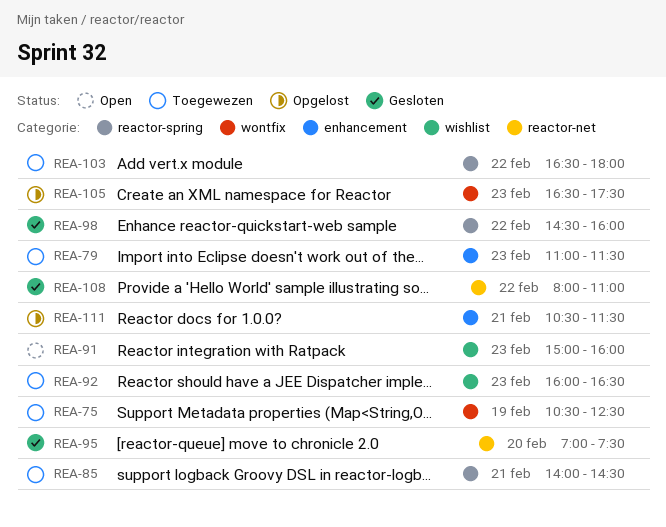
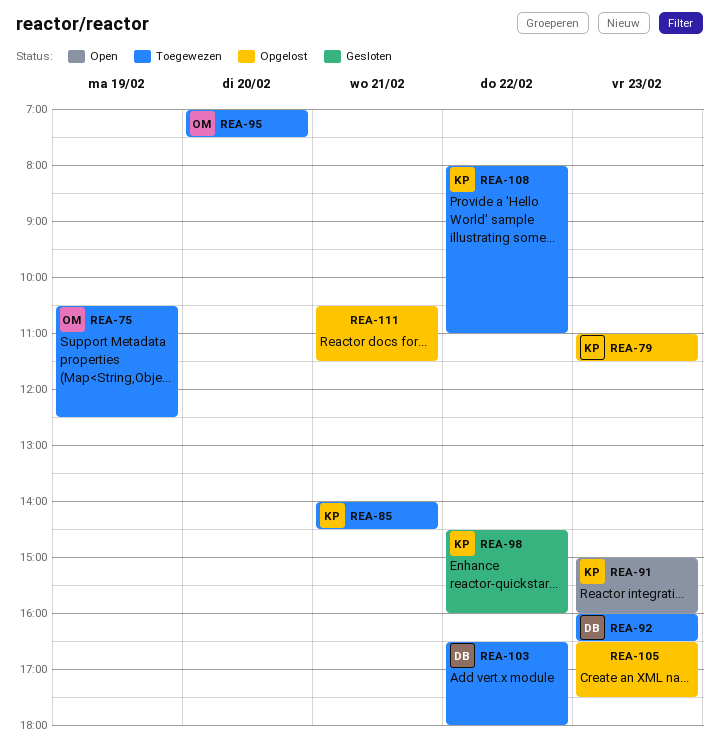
REA-79, status: Toegewezen -> Opgelost
REA-95, status: Gesloten -> Toegewezen
REA-108, status: Gesloten -> Toegewezen

